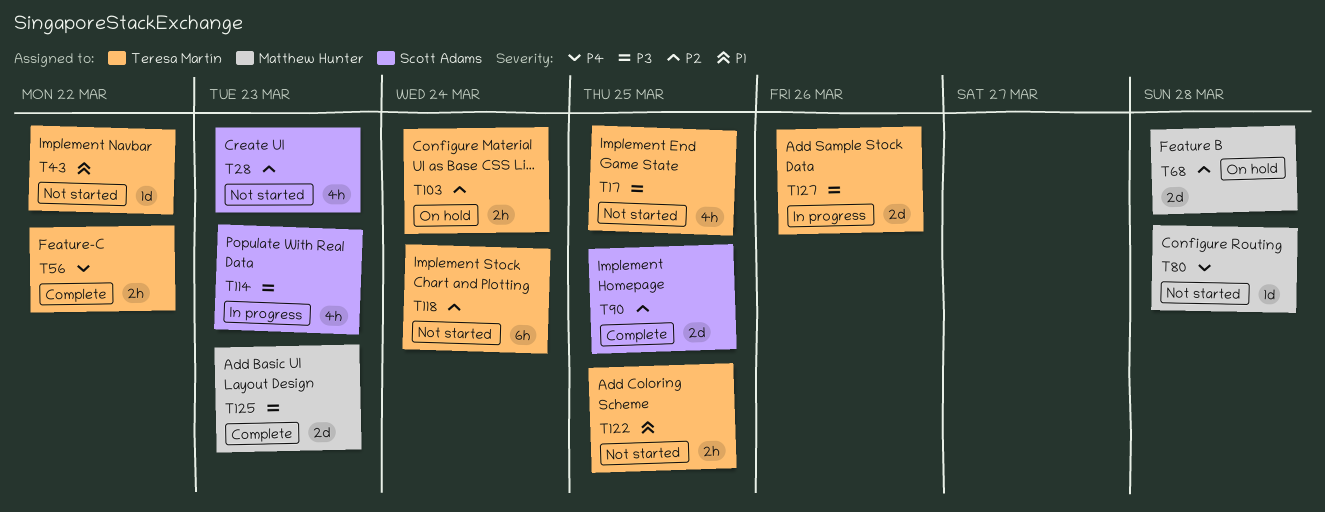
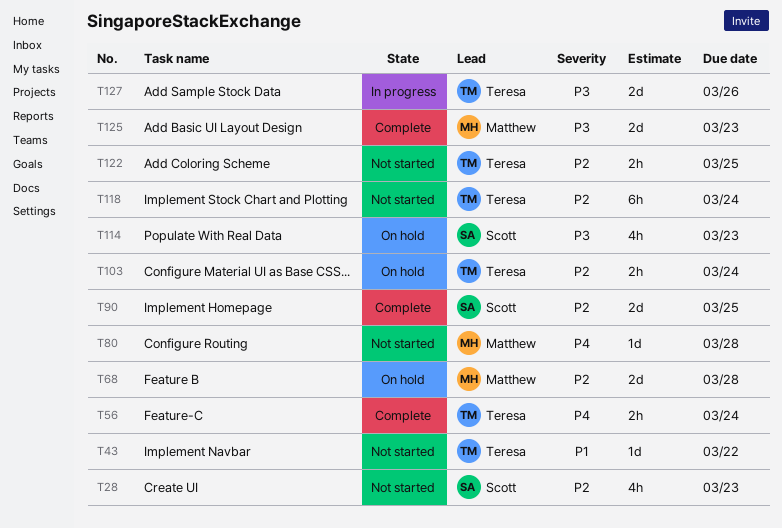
T17: present -> none
T56, due: Mar 22 -> Mar 24
T114, status: In progress -> On hold
T122, priority: P1 -> P2

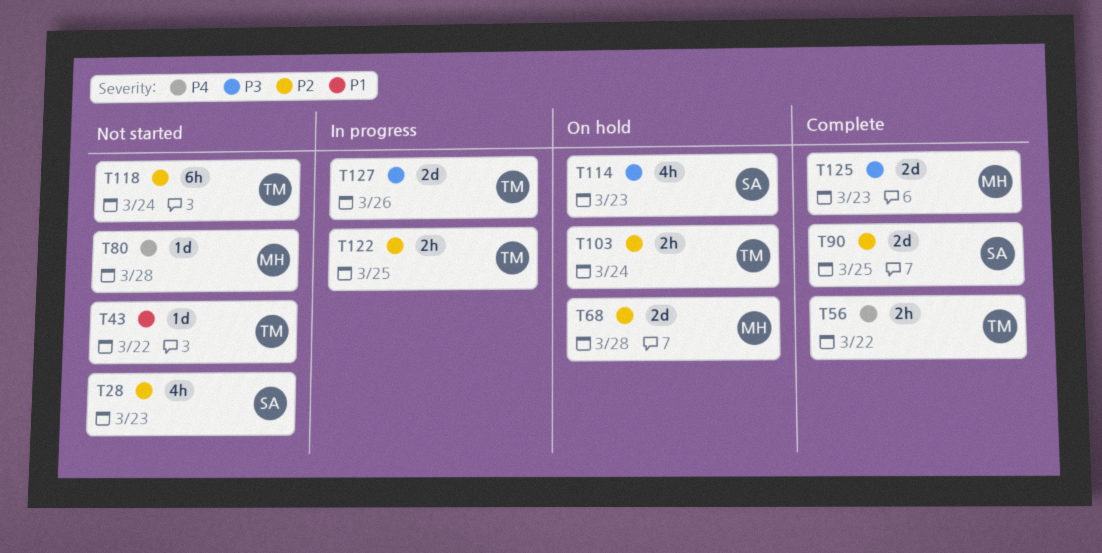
T56, due: Mar 24 -> Mar 22
T122, status: Not started -> In progress

